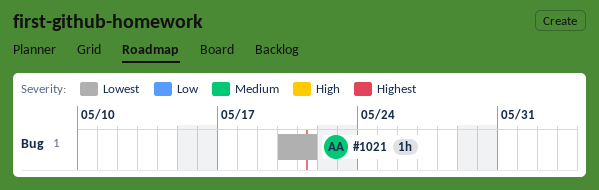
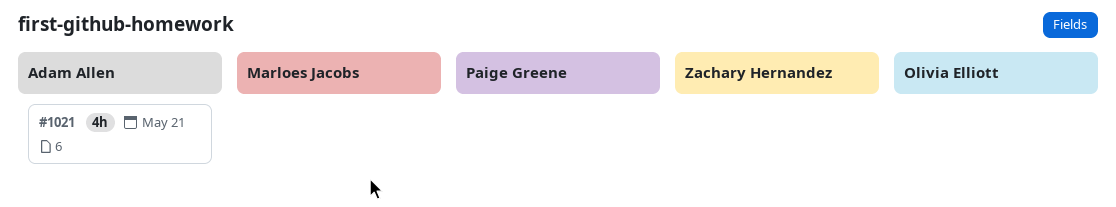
#1021, estimate: 1h -> 4h

